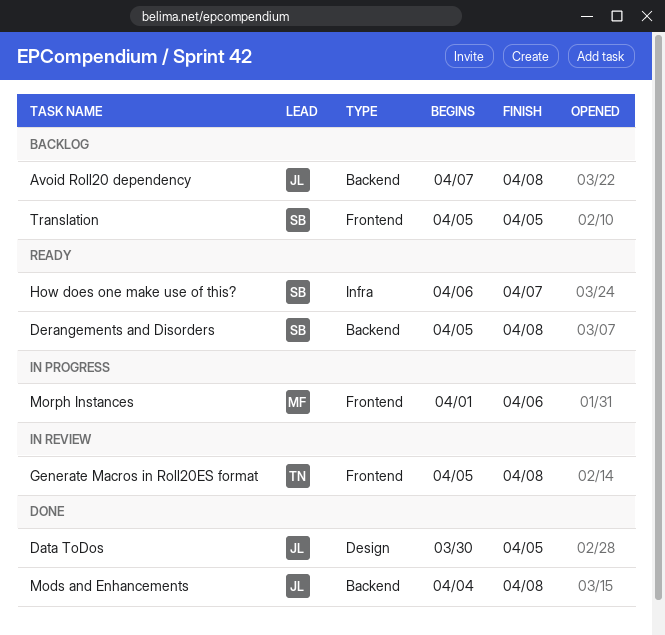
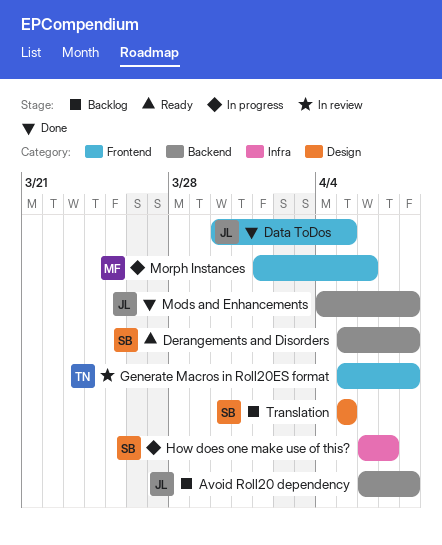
Avoid Roll20 dependency, start: Apr 7 -> Apr 6
Data ToDos, label: Design -> Frontend
How does one make use of this?, status: Ready -> In progress
Translation, label: Frontend -> Design

